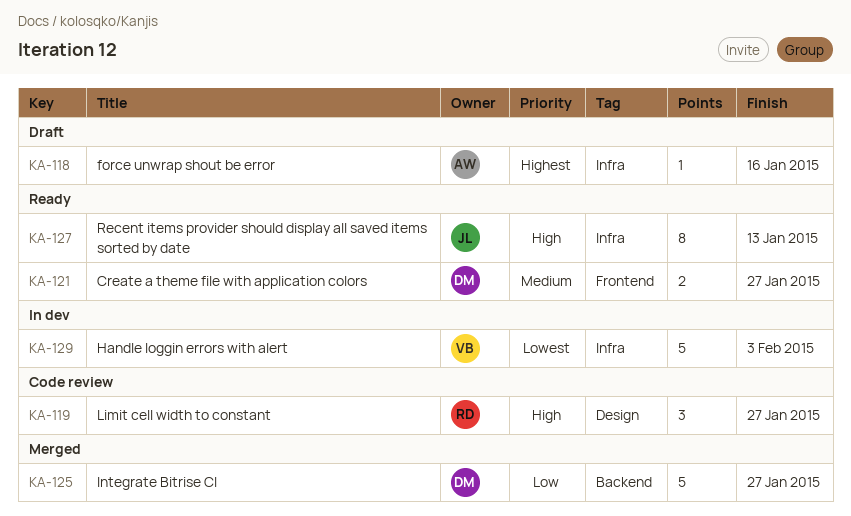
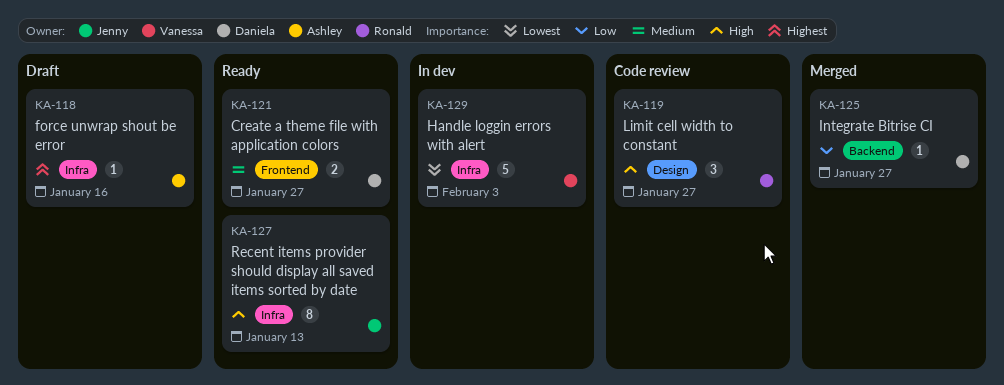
KA-125, estimate: 5 -> 1

